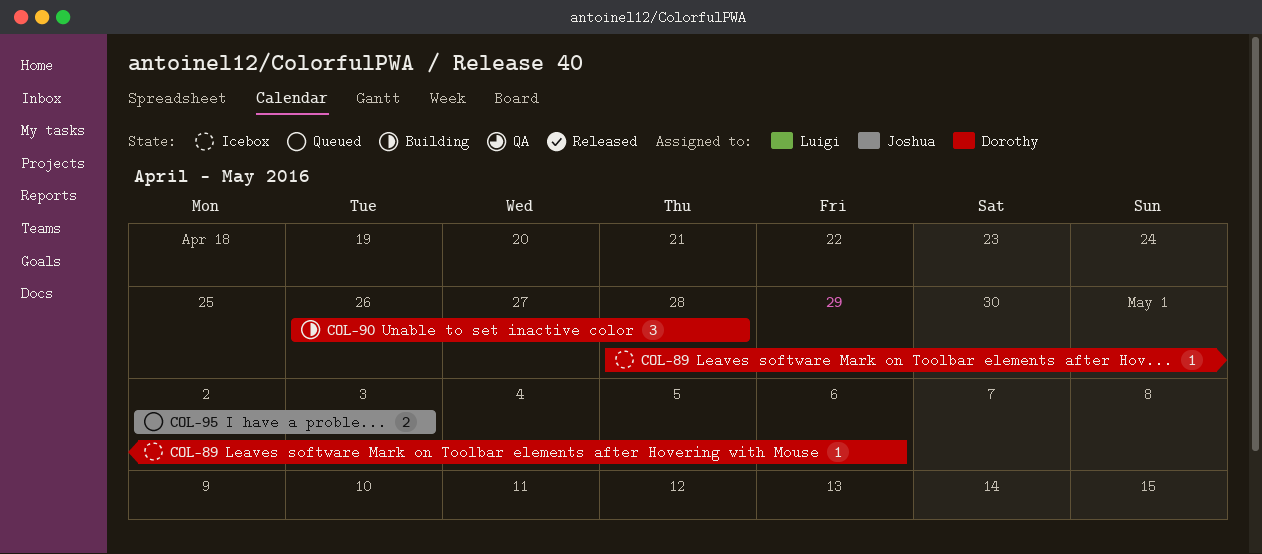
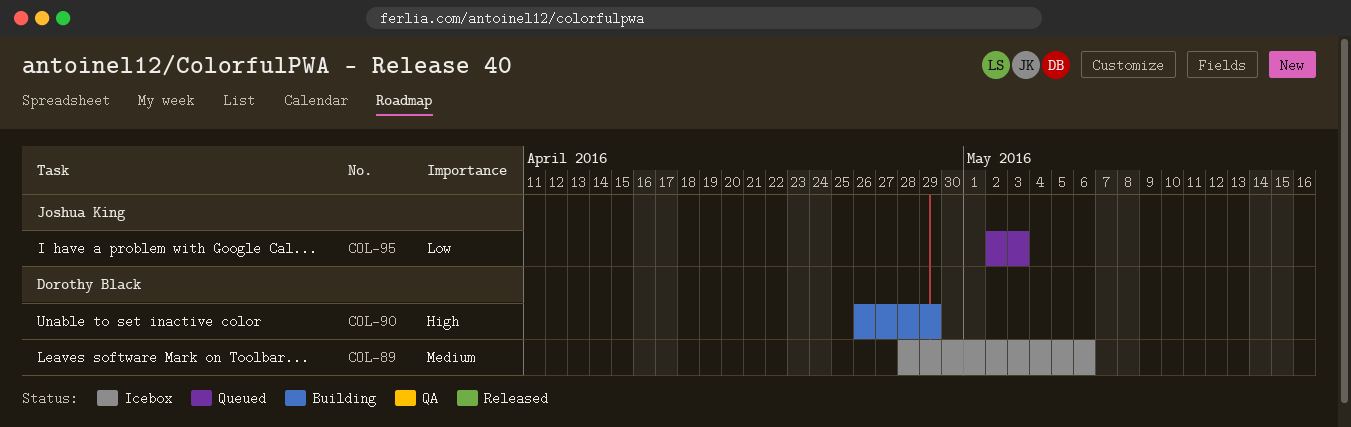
COL-90, due: Apr 28 -> Apr 29

